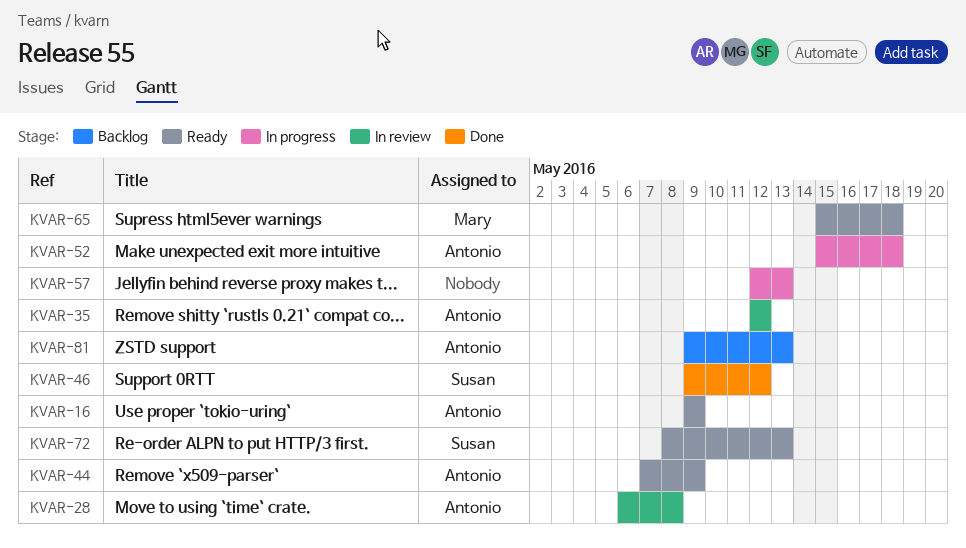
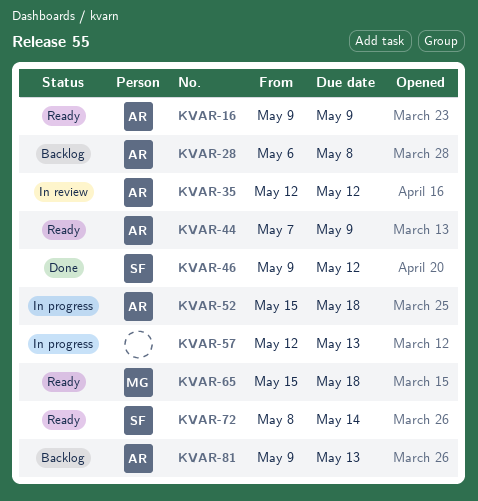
KVAR-28, status: In review -> Backlog
KVAR-72, due: May 13 -> May 14

